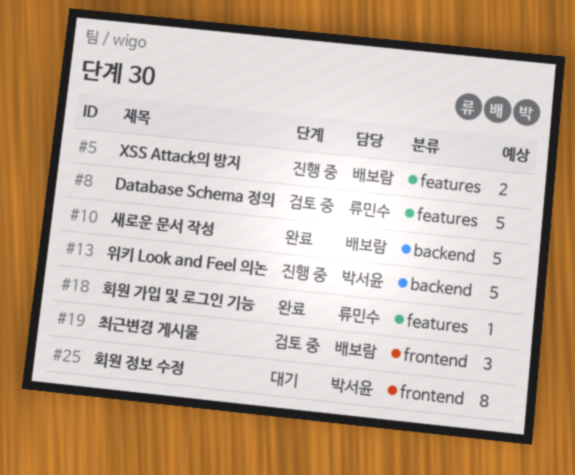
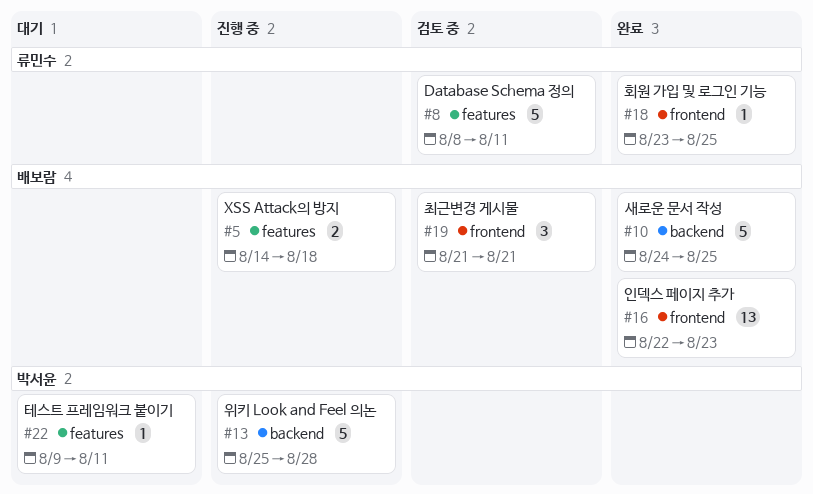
#16: none -> present
#18, label: features -> frontend
#22: none -> present
#25: present -> none

